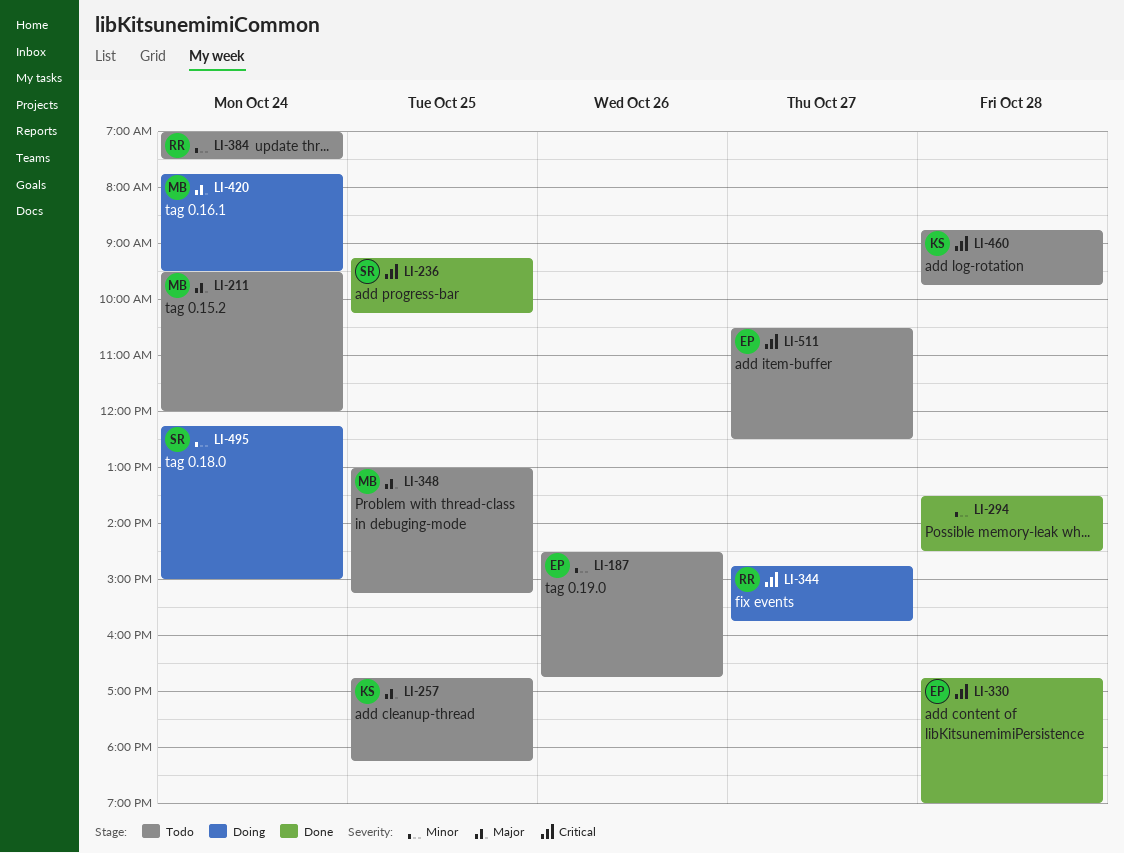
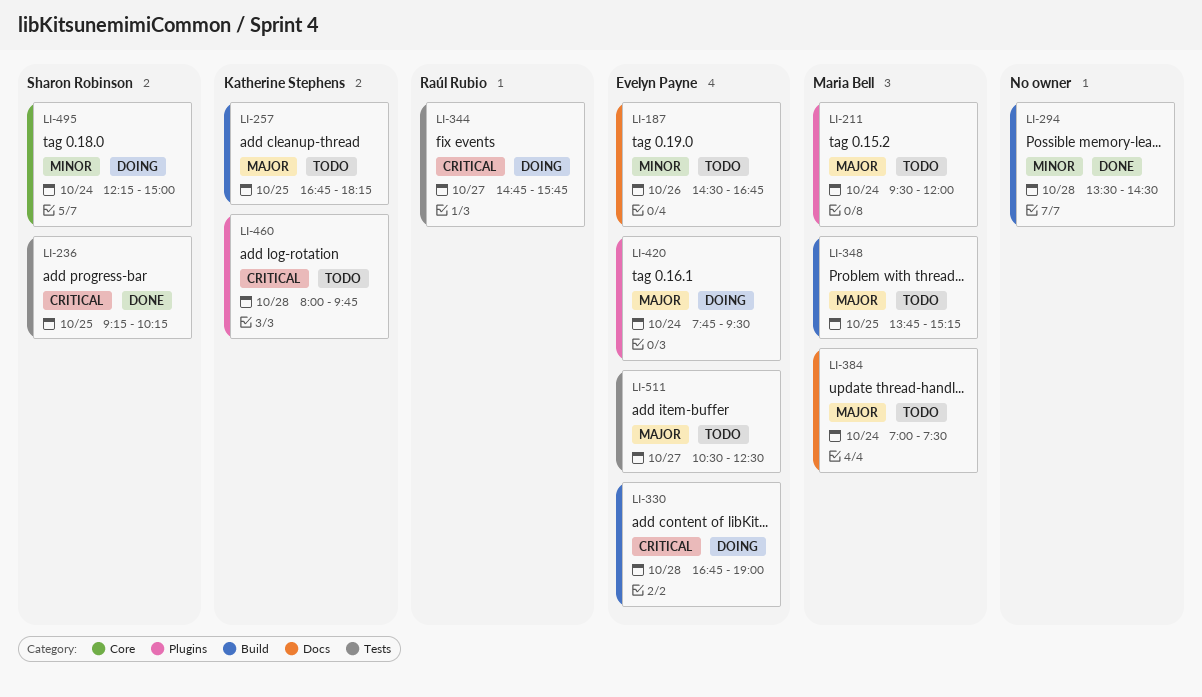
LI-330, status: Done -> Doing
LI-348, begins: 13:00 -> 13:45
LI-384, owner: Raúl Rubio -> Maria Bell
LI-384, priority: Minor -> Major
LI-420, owner: Maria Bell -> Evelyn Payne
LI-460, begins: 08:45 -> 08:00
LI-511, priority: Critical -> Major

